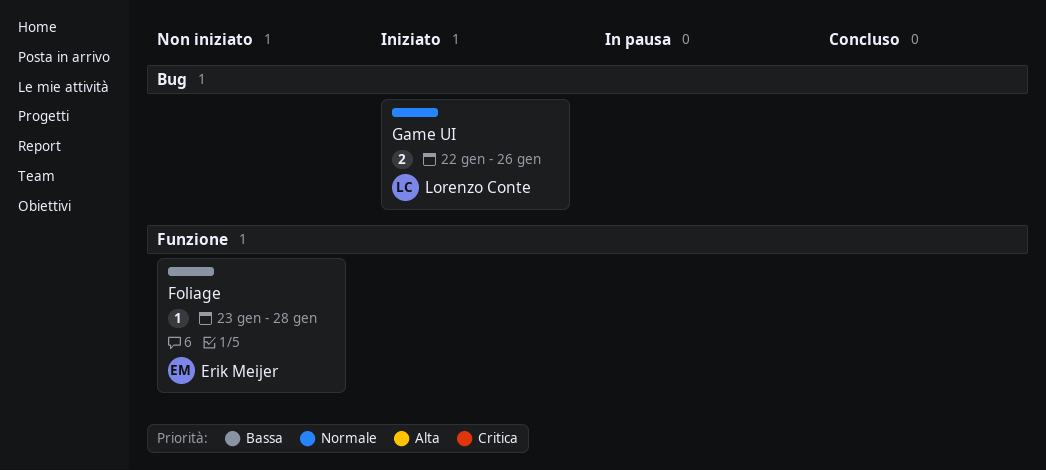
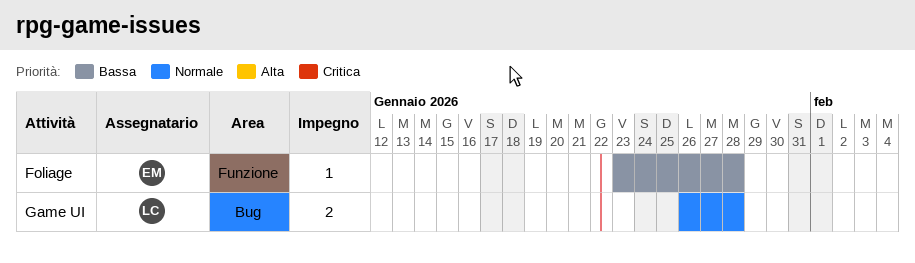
Game UI, start: Jan 22 -> Jan 26
Game UI, due: Jan 26 -> Jan 28

